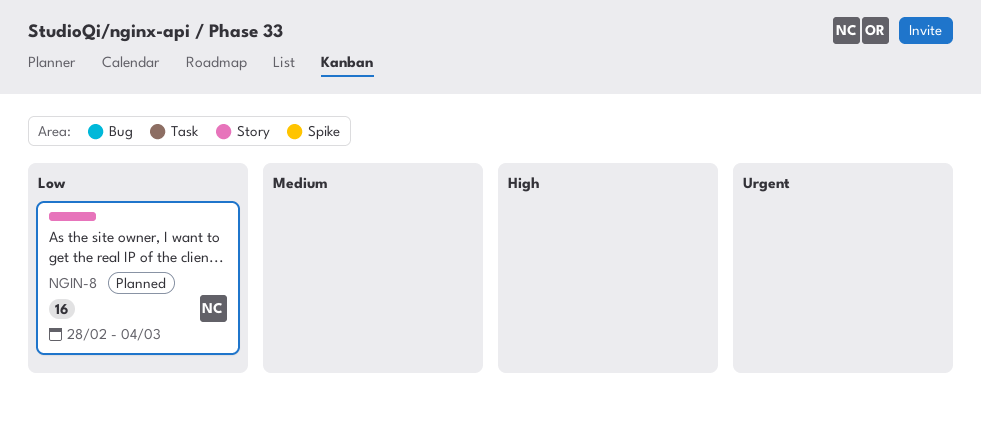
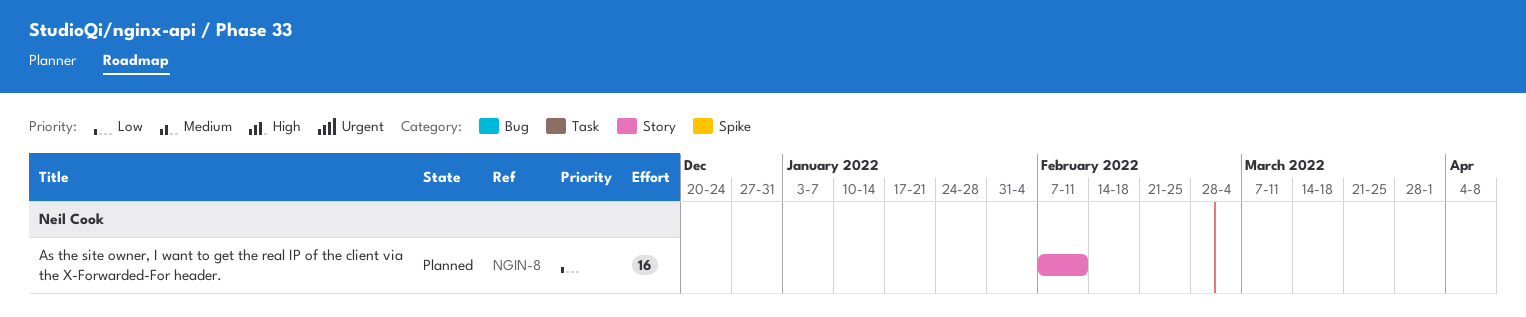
NGIN-8, start: Feb 28 -> Feb 7
NGIN-8, due: Mar 4 -> Feb 11

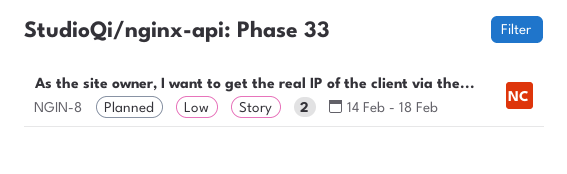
NGIN-8, estimate: 16 -> 2
NGIN-8, start: Feb 7 -> Feb 14
NGIN-8, due: Feb 11 -> Feb 18

